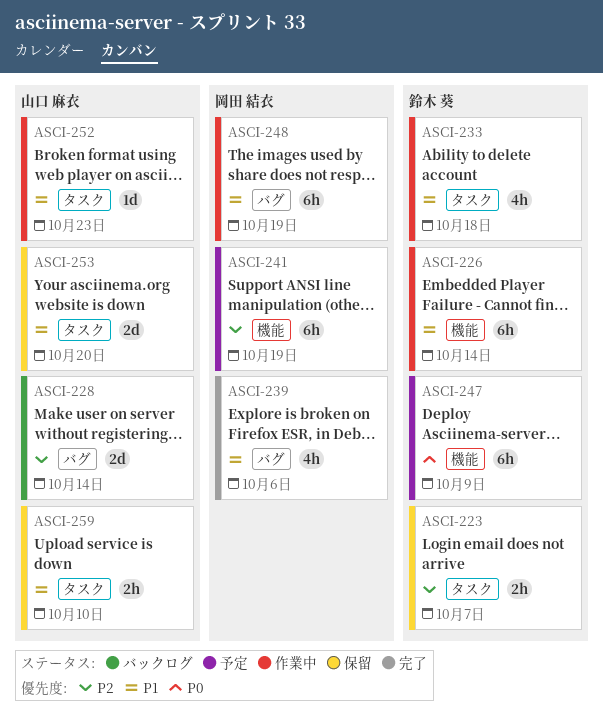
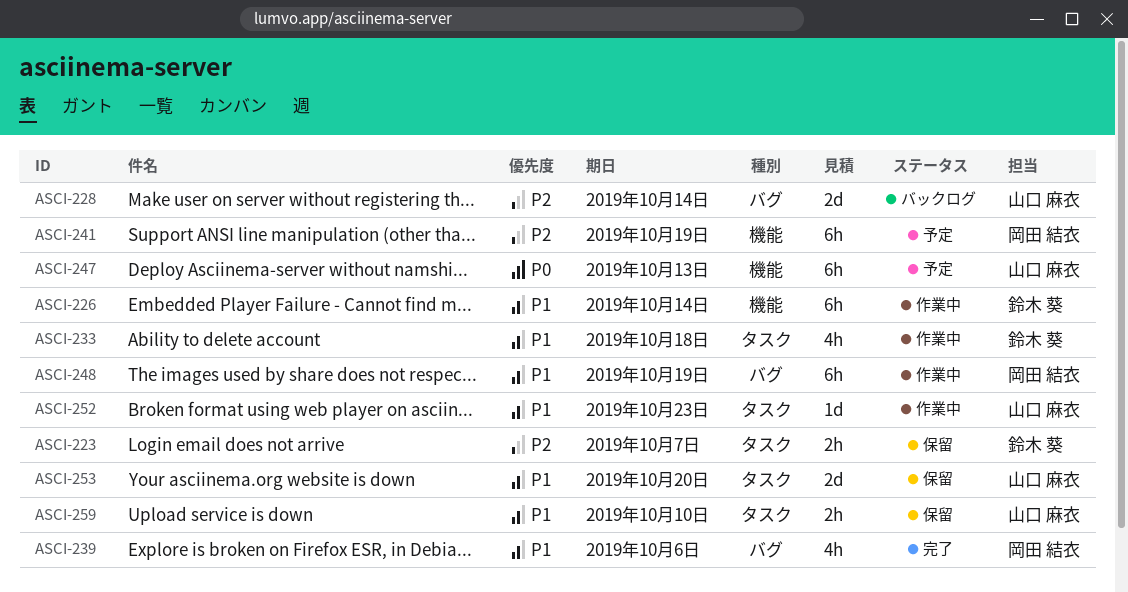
ASCI-247, owner: 鈴木 葵 -> 山口 麻衣
ASCI-247, due: Oct 9 -> Oct 13

